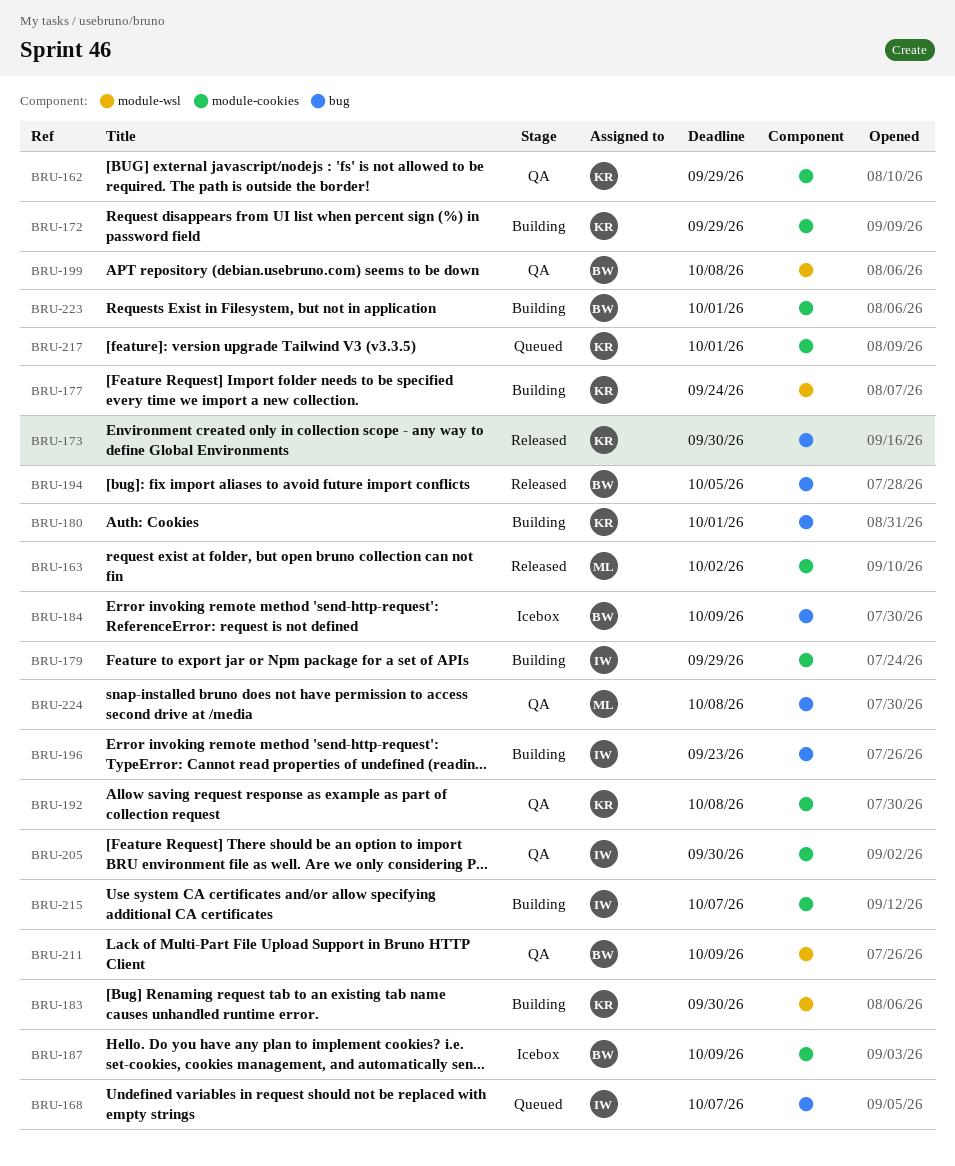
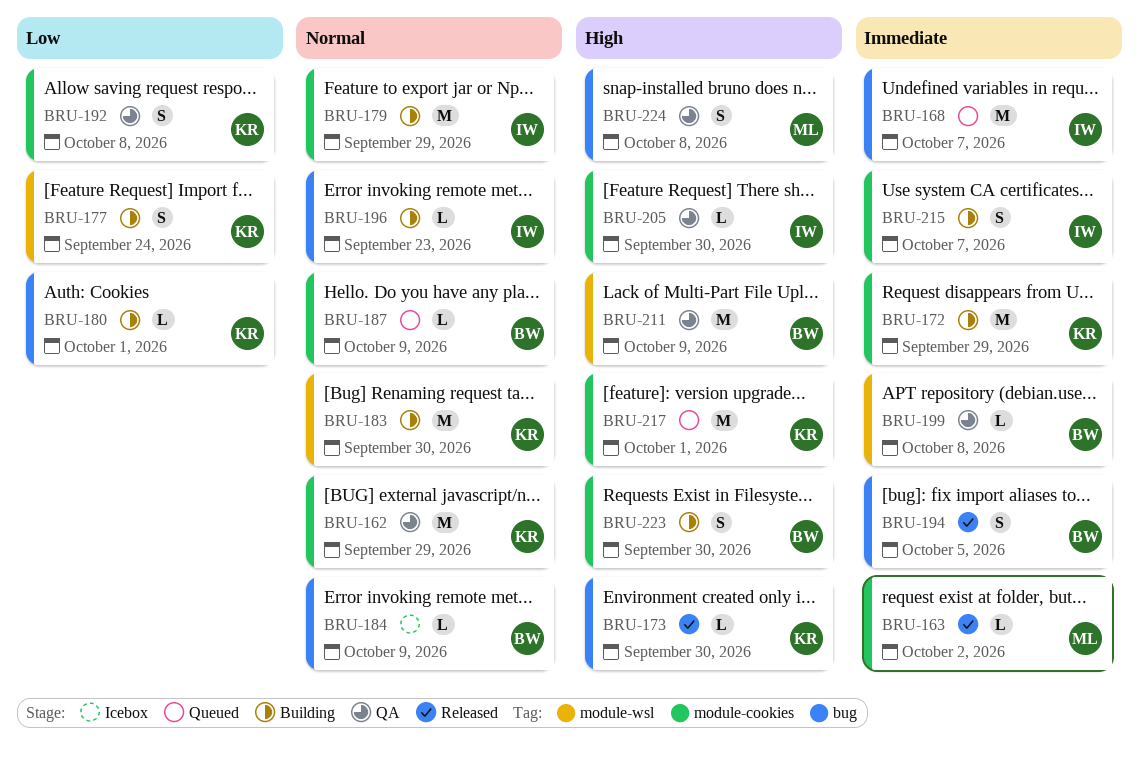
BRU-187, status: Icebox -> Queued
BRU-223, due: Oct 1 -> Sep 30

